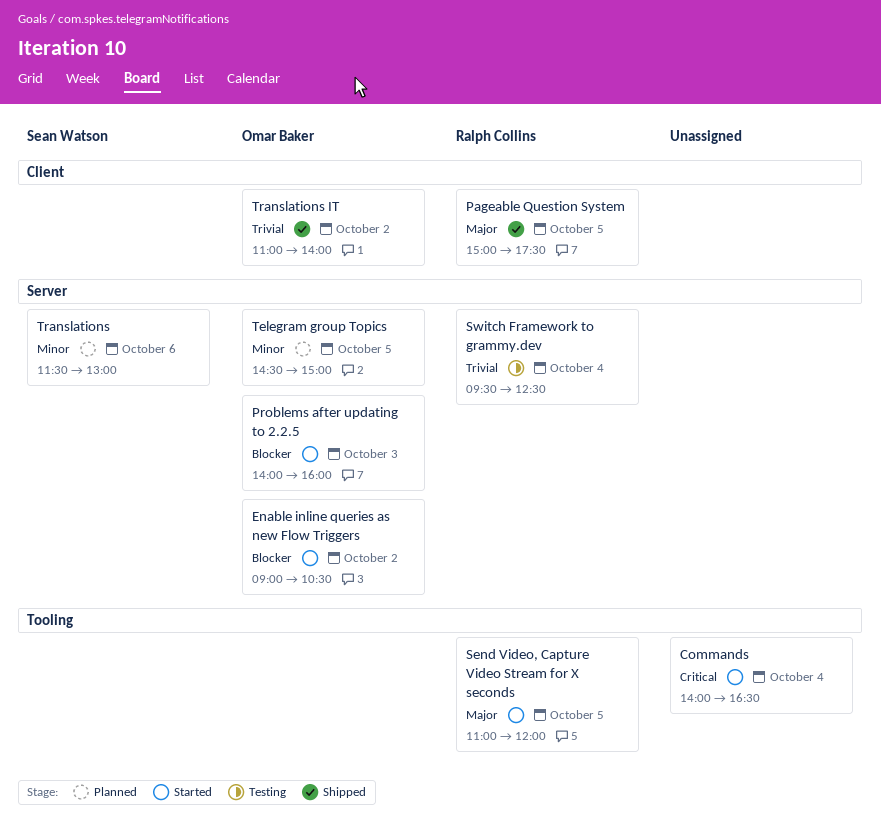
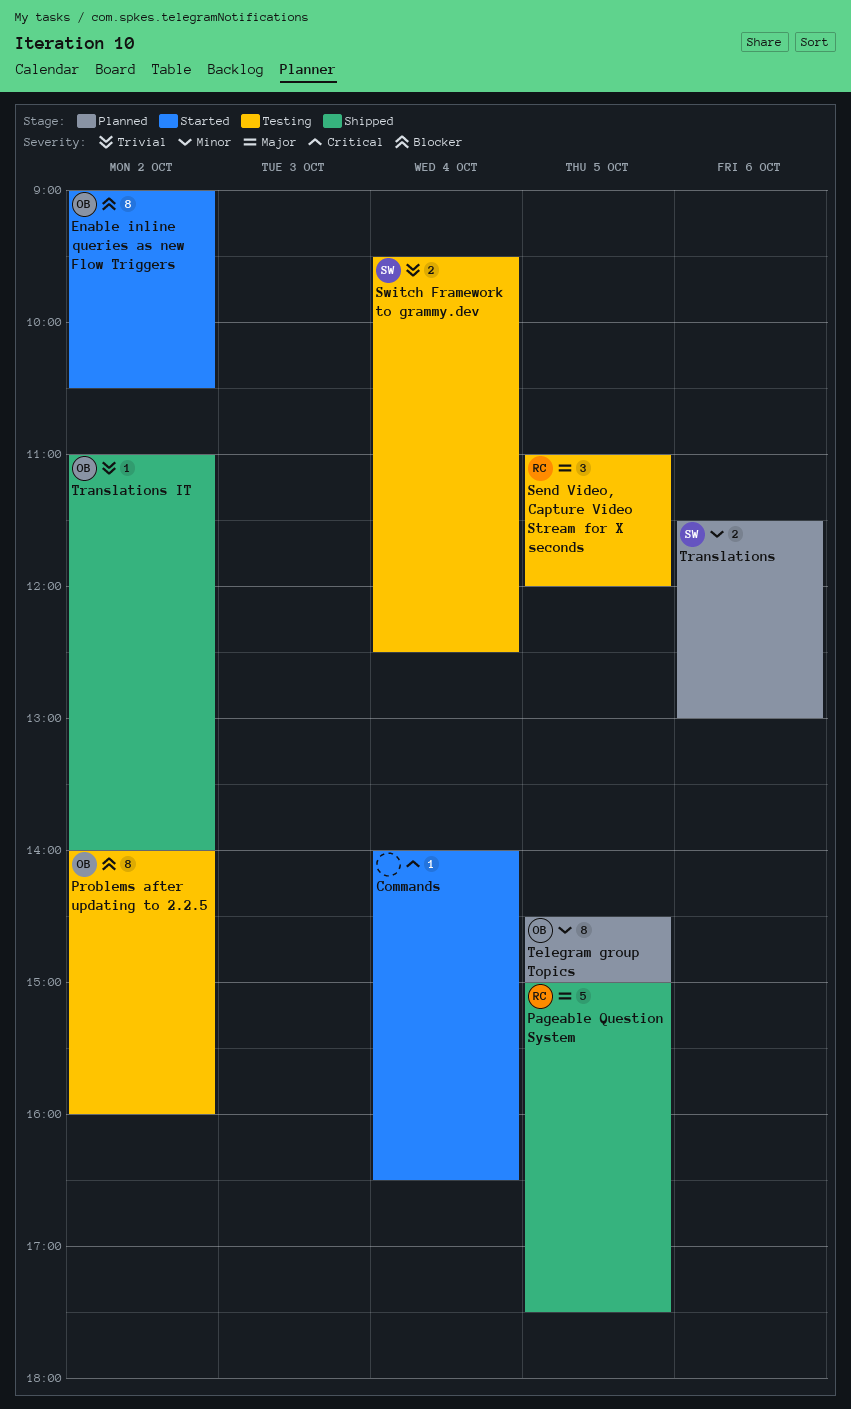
Problems after updating to 2.2.5, status: Started -> Testing
Problems after updating to 2.2.5, day: Oct 3 -> Oct 2
Send Video, Capture Video Stream for X seconds, status: Started -> Testing
Switch Framework to grammy.dev, owner: Ralph Collins -> Sean Watson

